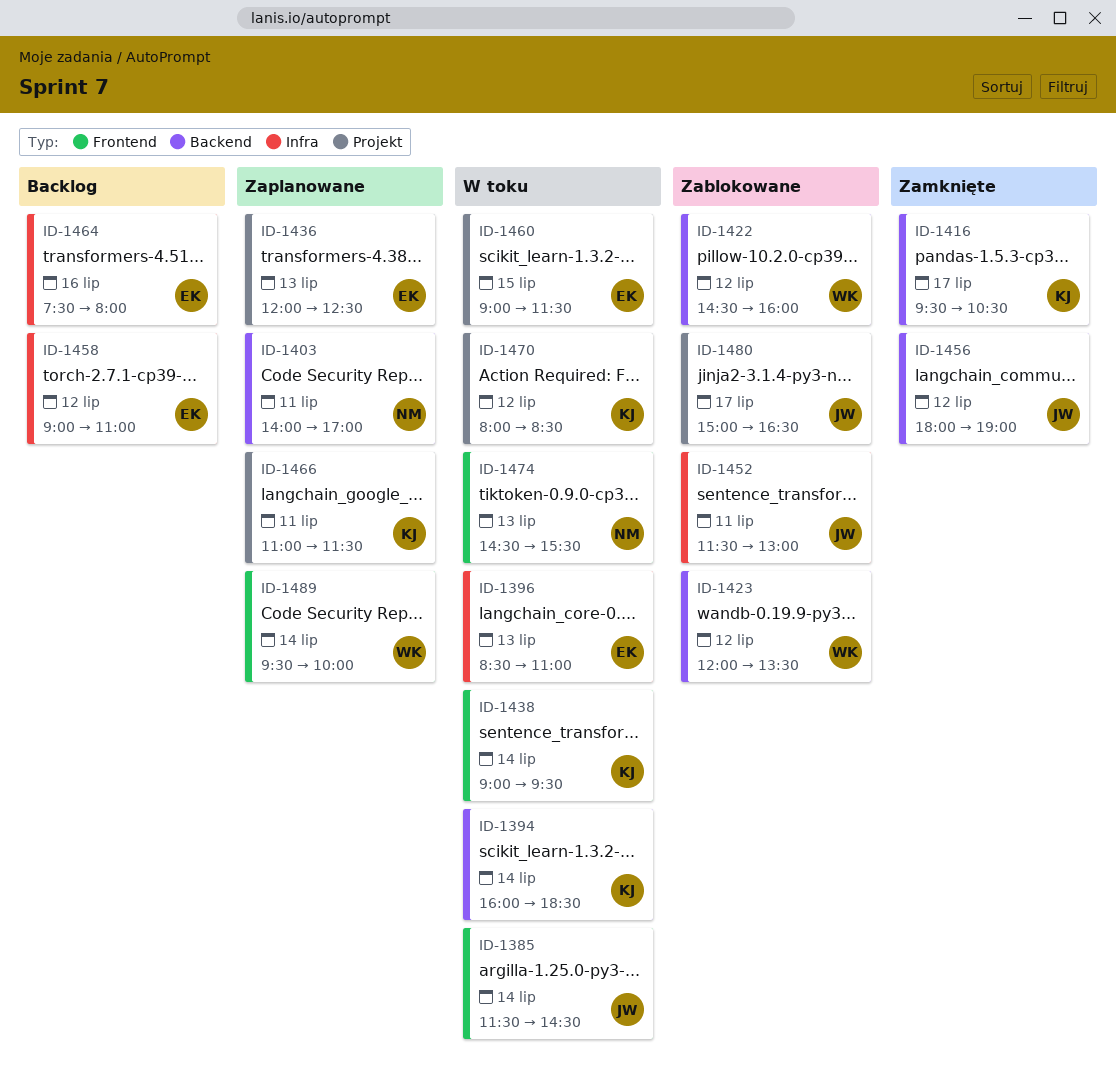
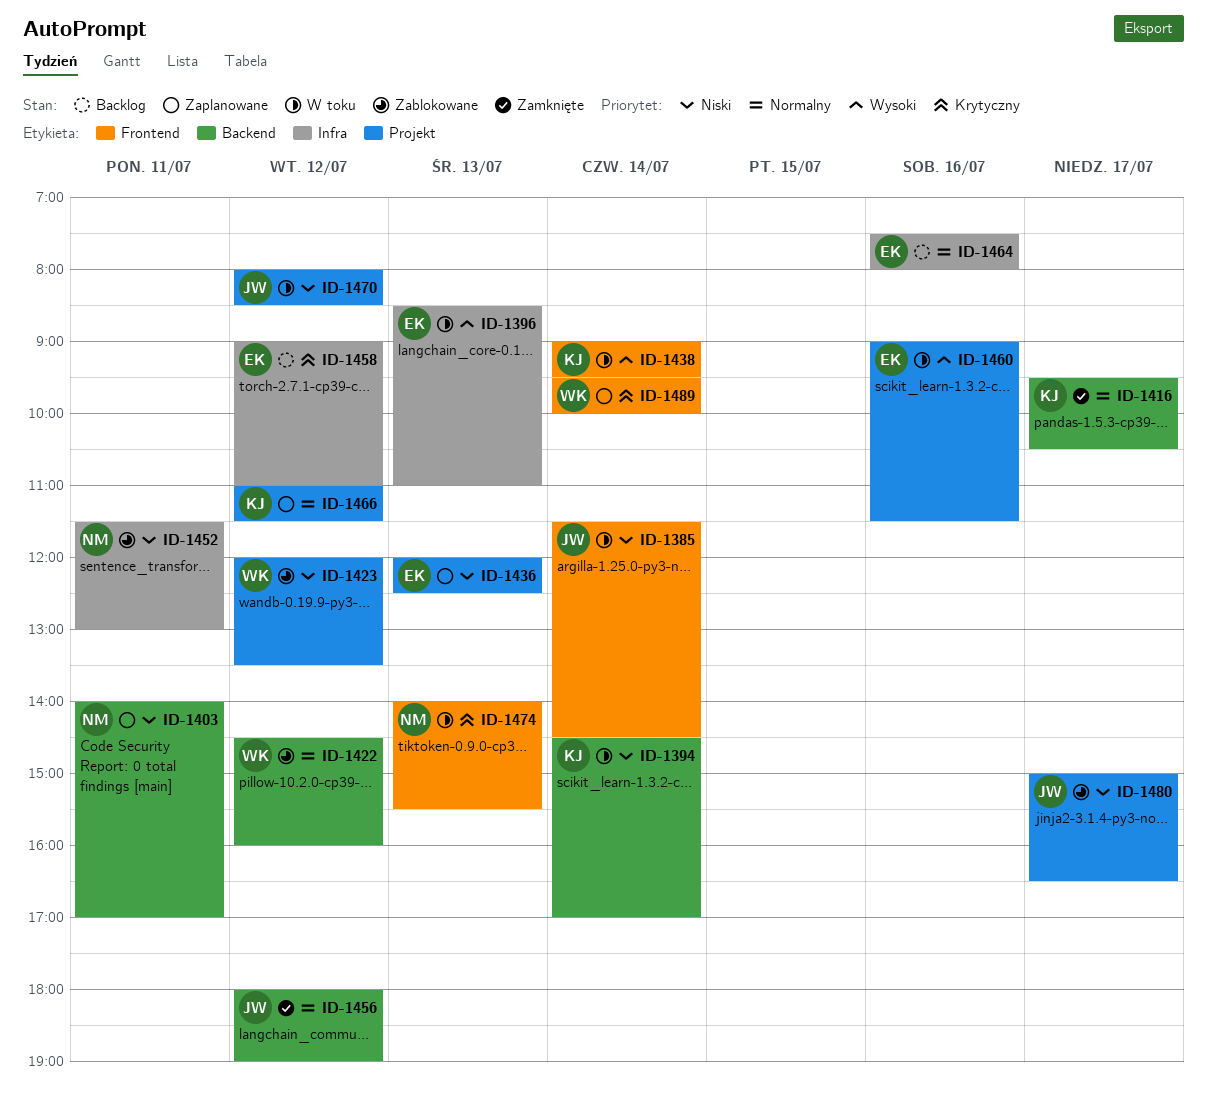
ID-1394, begins: 16:00 -> 14:30
ID-1394, ends: 18:30 -> 17:00
ID-1423, label: Backend -> Projekt
ID-1452, owner: JW -> NM
ID-1460, day: Jul 15 -> Jul 16
ID-1466, day: Jul 11 -> Jul 12
ID-1470, owner: KJ -> JW
ID-1474, begins: 14:30 -> 14:00

